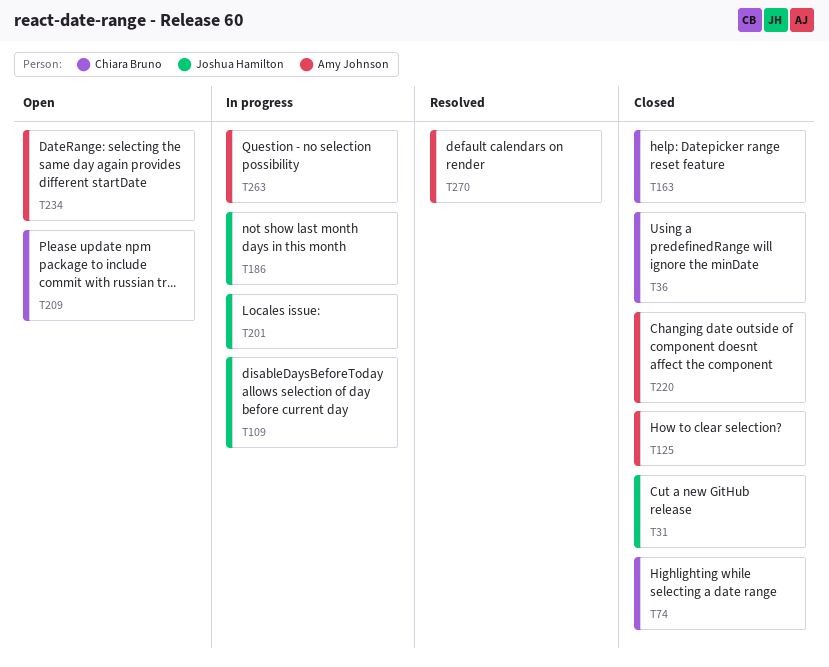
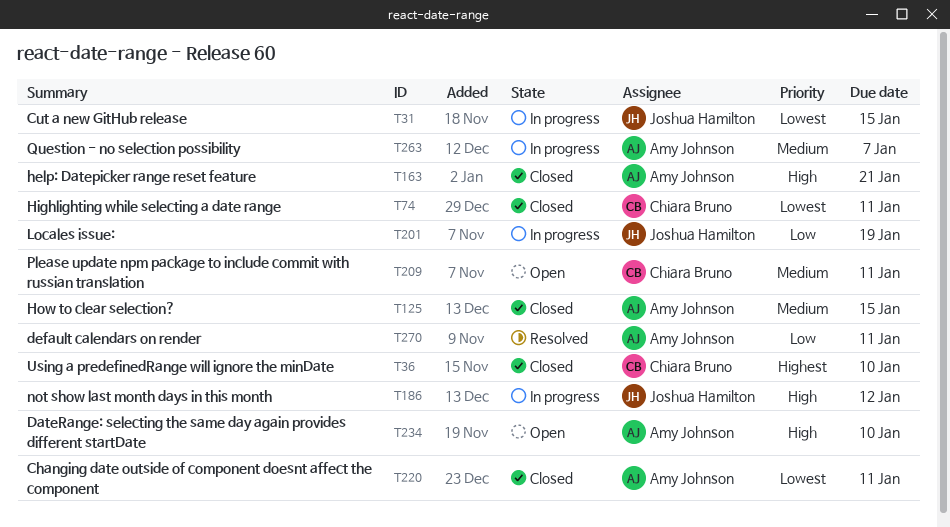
T31, status: Closed -> In progress
T109: present -> none
T163, owner: Chiara Bruno -> Amy Johnson

